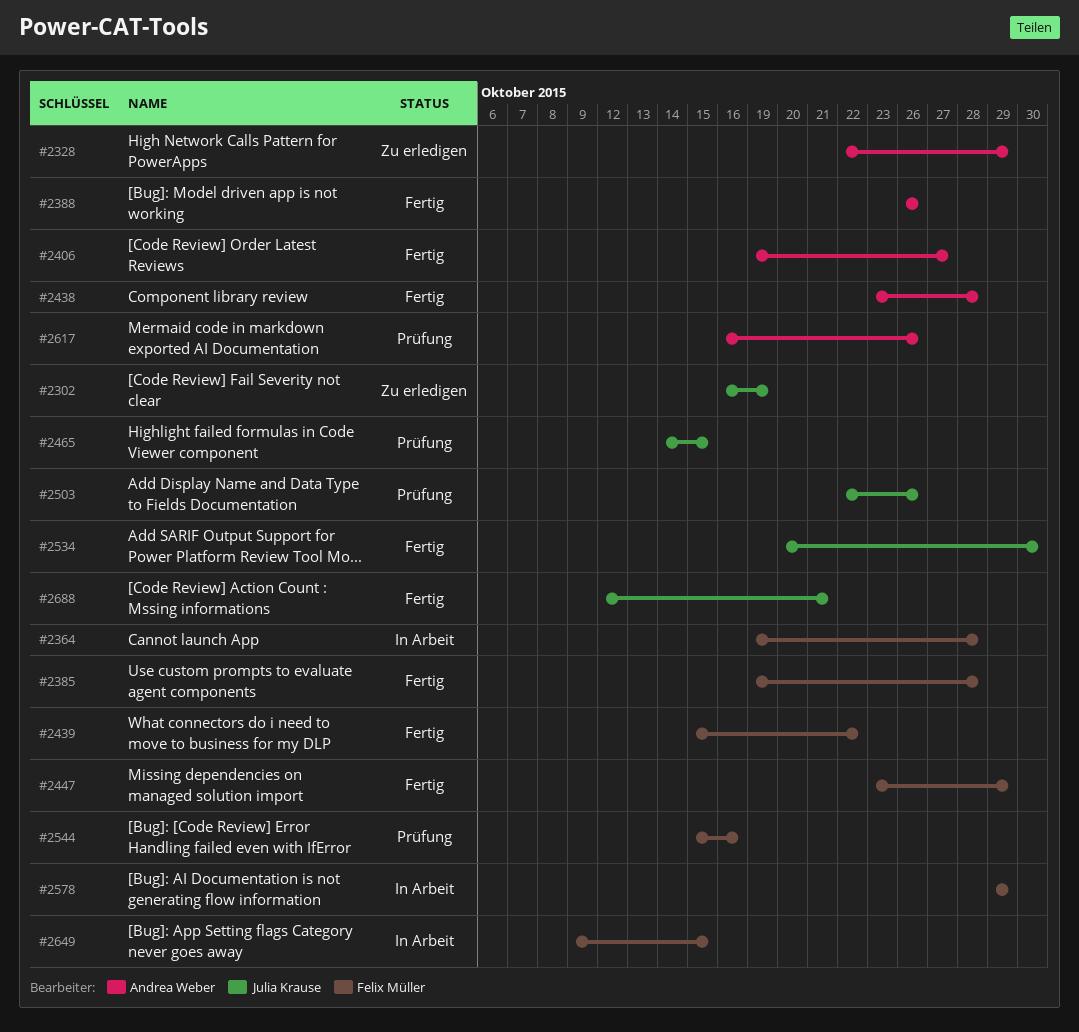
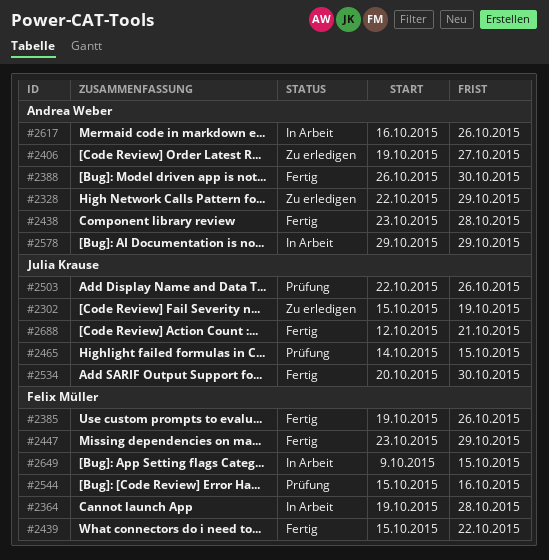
#2302, start: Oct 16 -> Oct 15
#2385, due: Oct 28 -> Oct 26
#2388, due: Oct 26 -> Oct 30
#2406, status: Fertig -> Zu erledigen
#2578, owner: Felix Müller -> Andrea Weber
#2617, status: Prüfung -> In Arbeit

